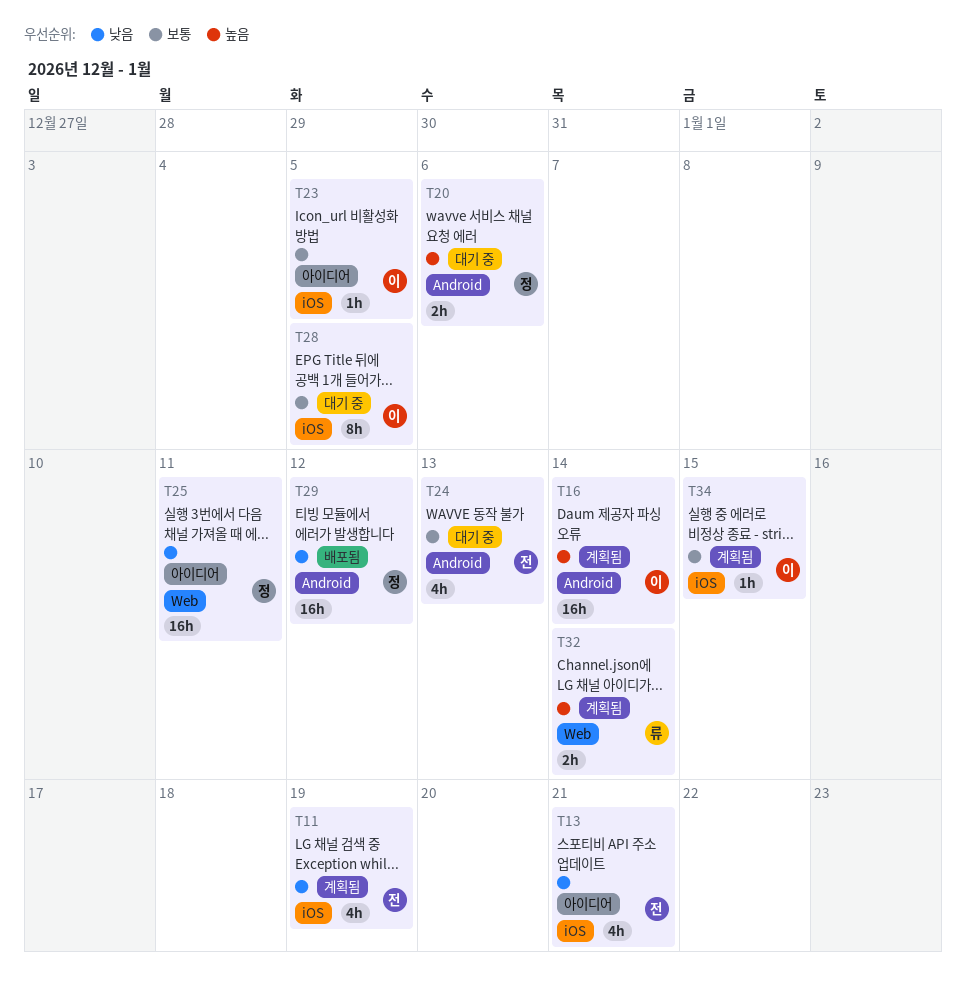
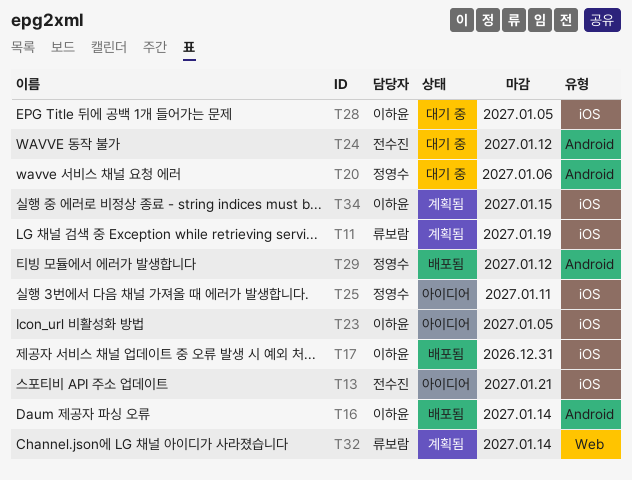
T11, owner: 전수진 -> 류보람
T16, status: 계획됨 -> 배포됨
T17: none -> present
T24, due: Jan 13 -> Jan 12
T25, label: Web -> iOS

